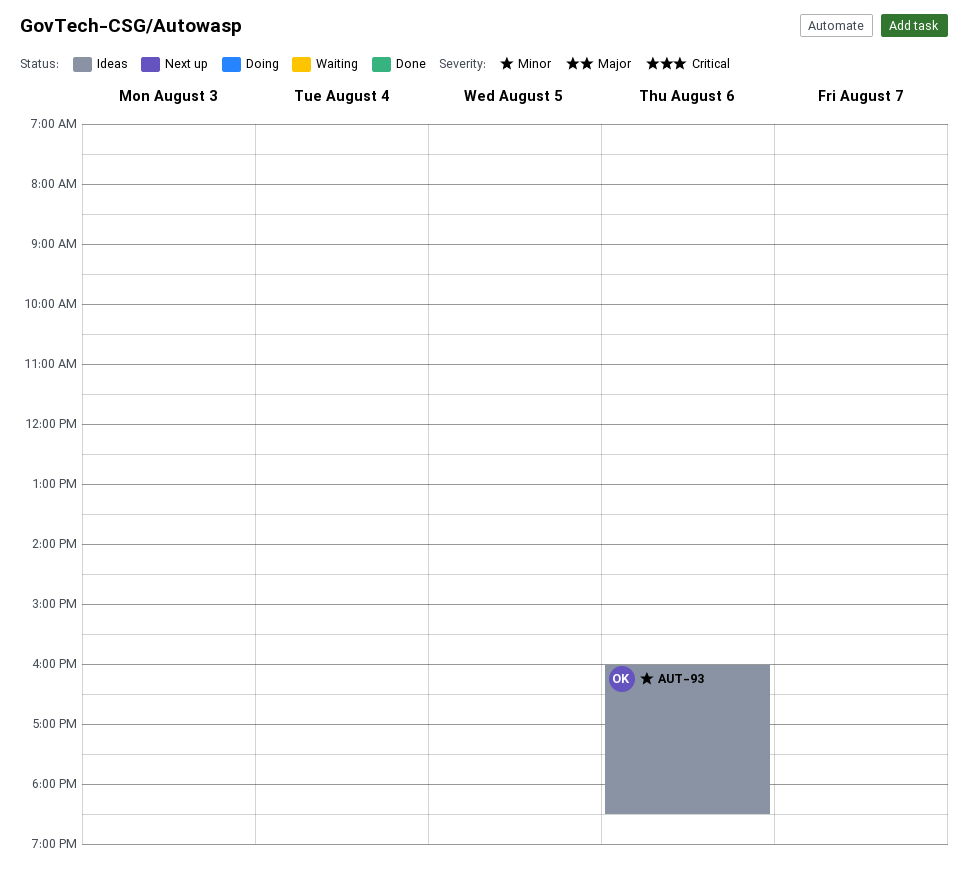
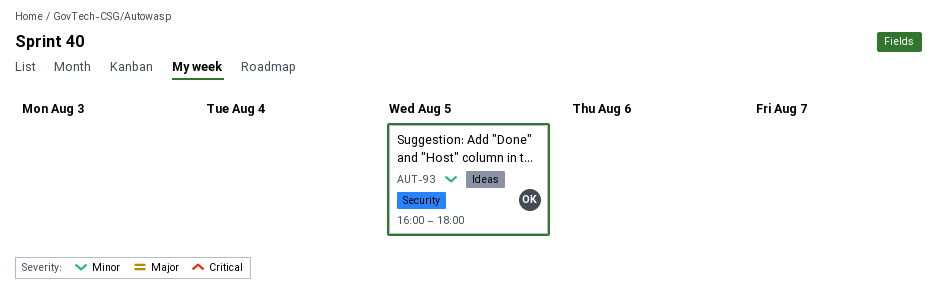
AUT-93, day: Aug 6 -> Aug 5
AUT-93, ends: 18:30 -> 18:00

